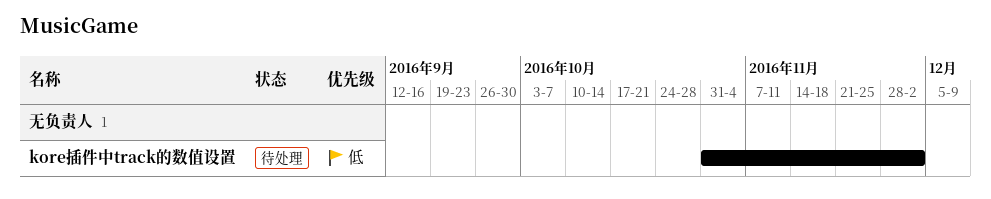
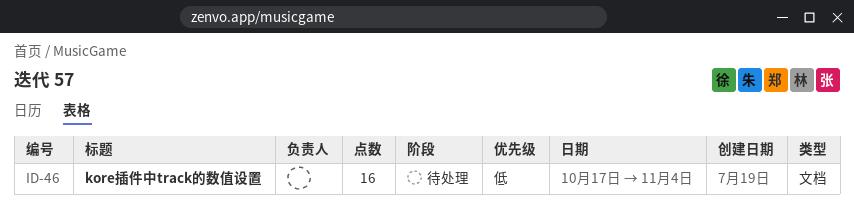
kore插件中track的数值设置, start: Oct 31 -> Oct 17
kore插件中track的数值设置, due: Dec 2 -> Nov 4

